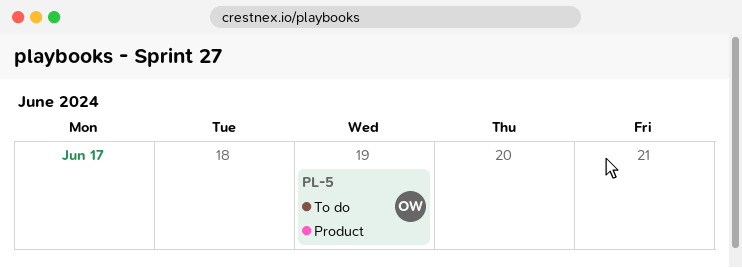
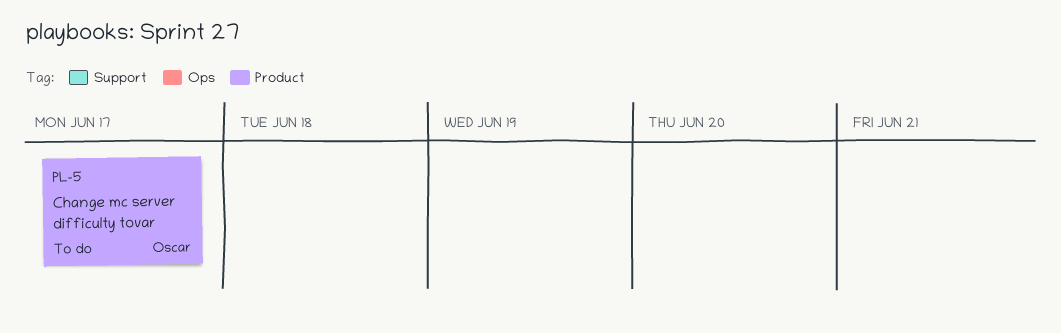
PL-5, due: Jun 19 -> Jun 17

